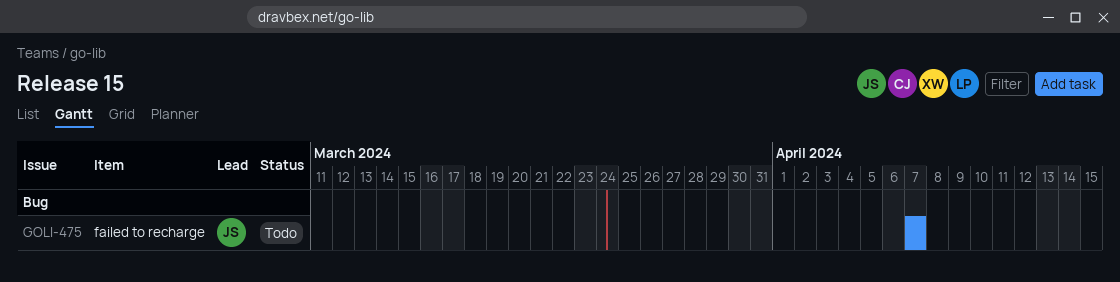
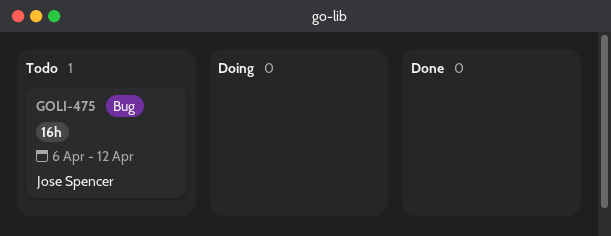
GOLI-475, start: Apr 7 -> Apr 6
GOLI-475, due: Apr 7 -> Apr 12

